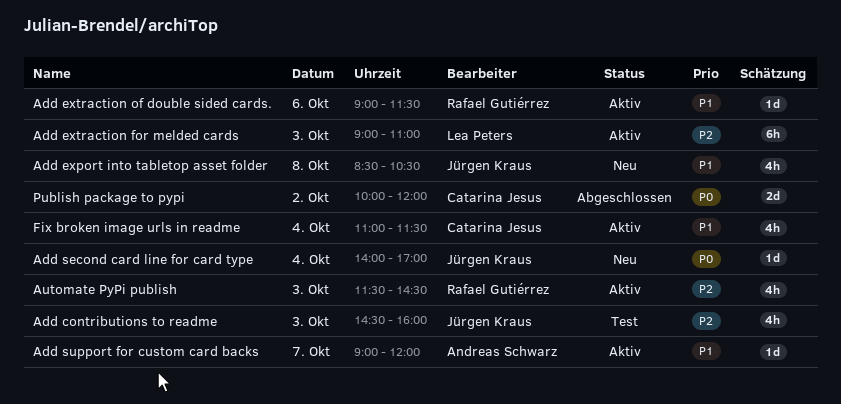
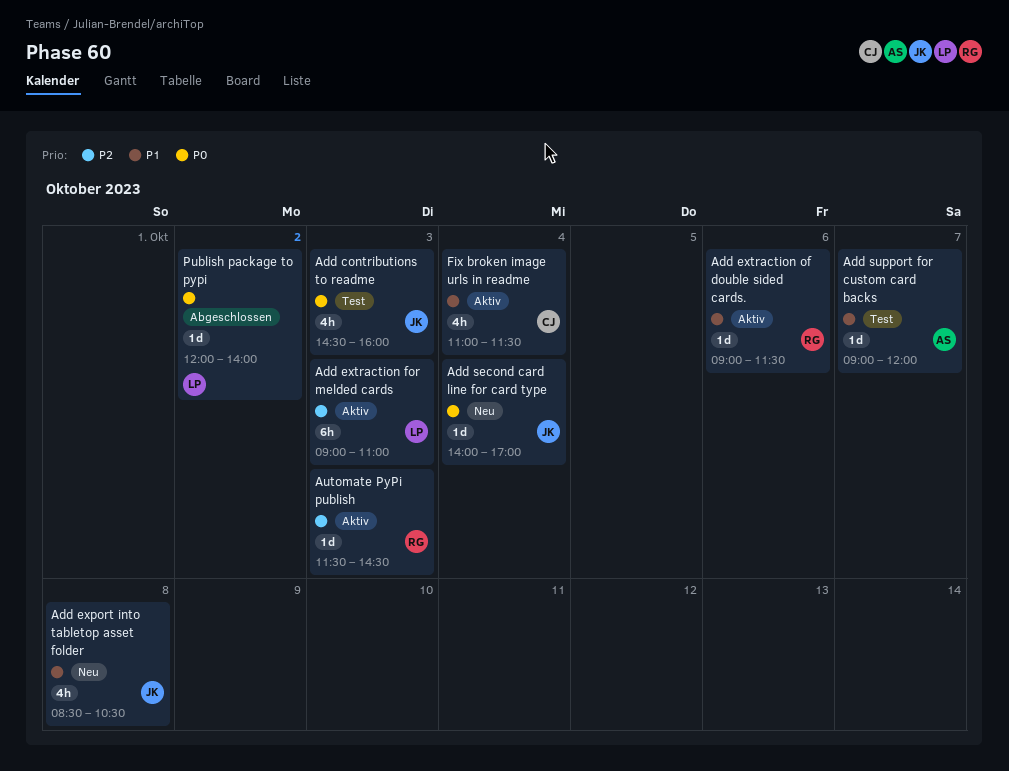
Add contributions to readme, priority: P2 -> P0
Add support for custom card backs, status: Aktiv -> Test
Automate PyPi publish, estimate: 4h -> 1d
Publish package to pypi, owner: Catarina Jesus -> Lea Peters
Publish package to pypi, estimate: 2d -> 1d
Publish package to pypi, begins: 10:00 -> 12:00
Publish package to pypi, ends: 12:00 -> 14:00

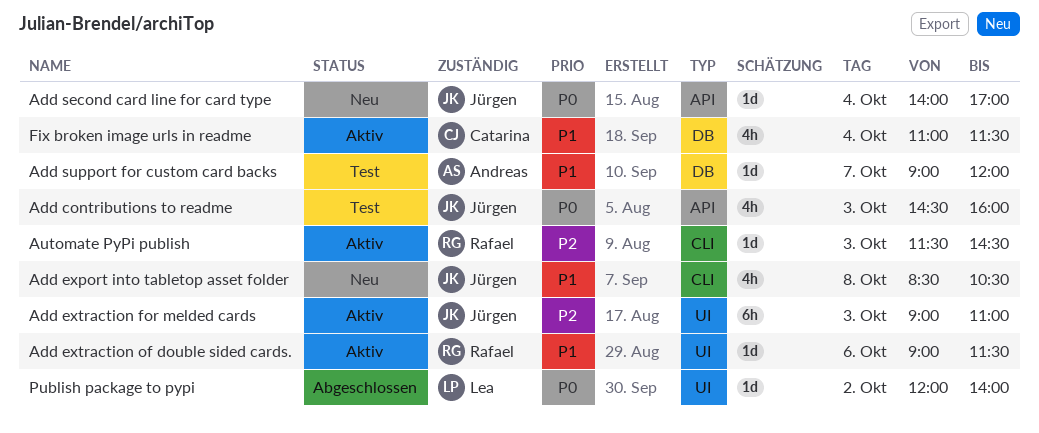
Add extraction for melded cards, owner: Lea -> Jürgen

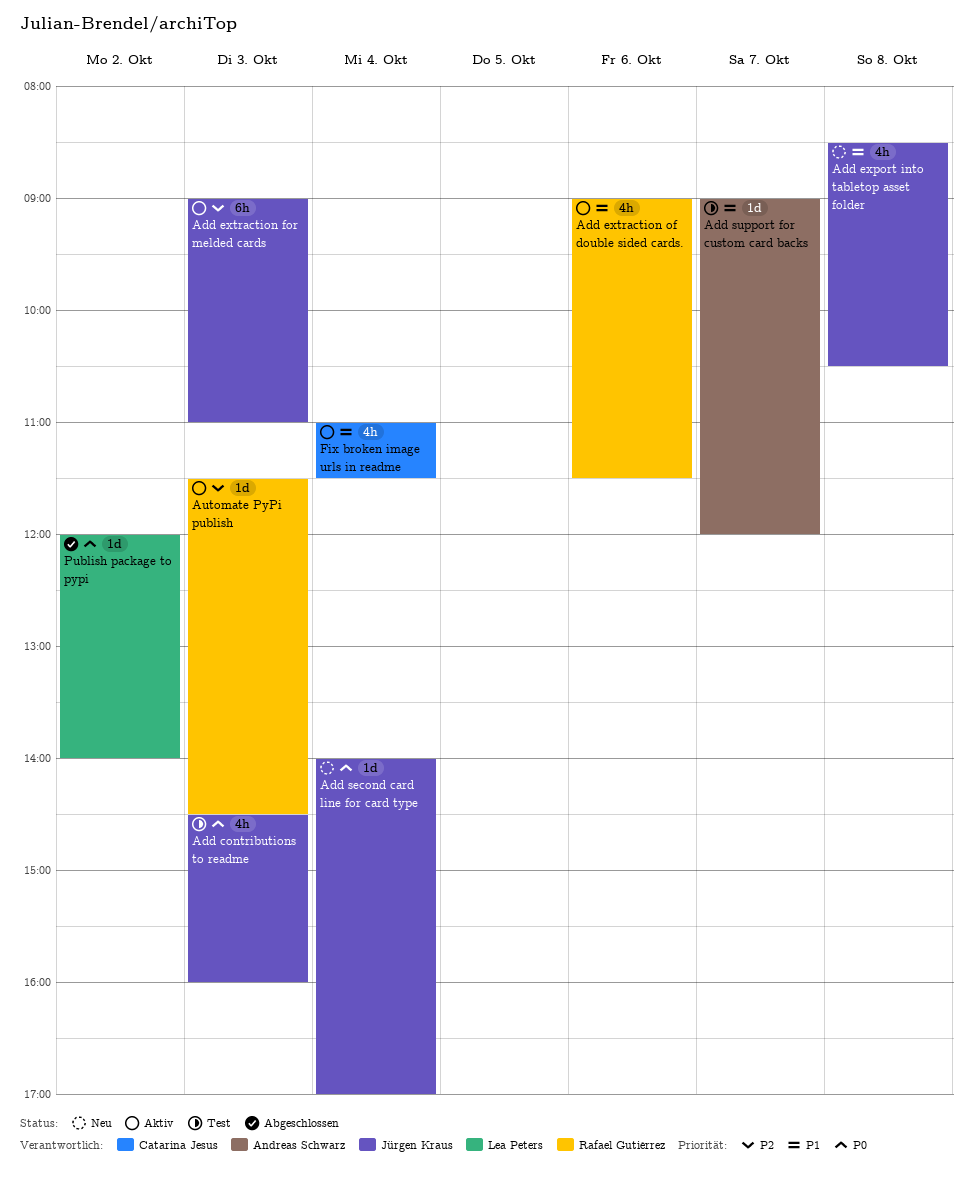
Add extraction of double sided cards., estimate: 1d -> 4h

